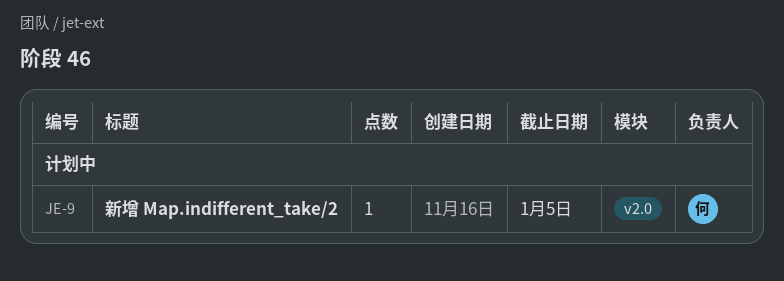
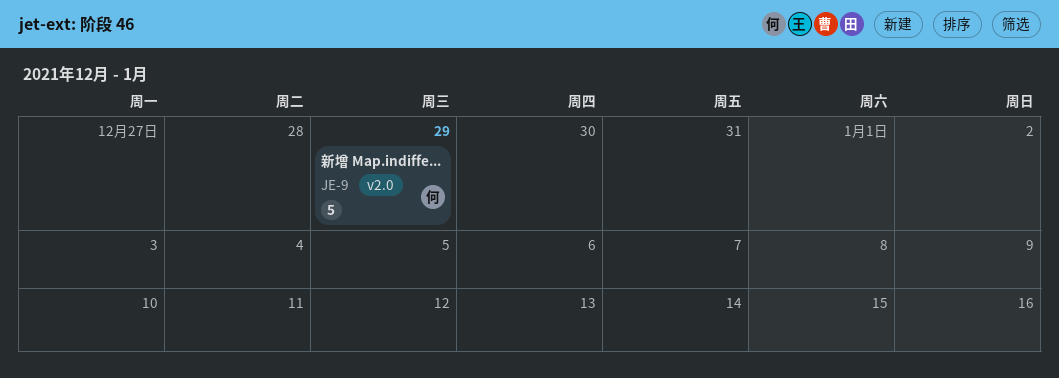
JE-9, estimate: 1 -> 5
JE-9, due: Jan 5 -> Dec 29

